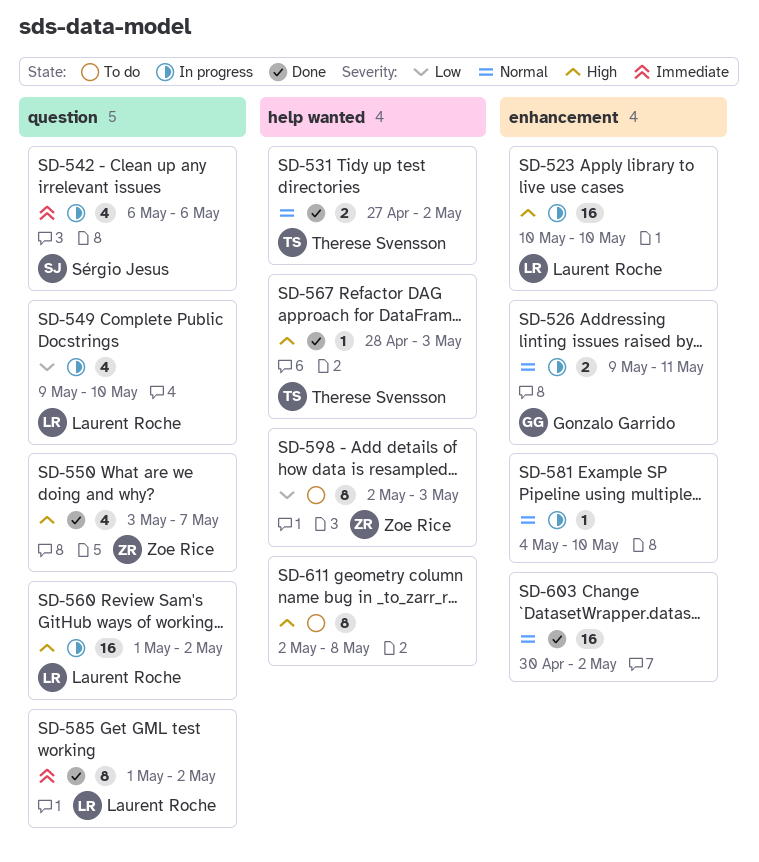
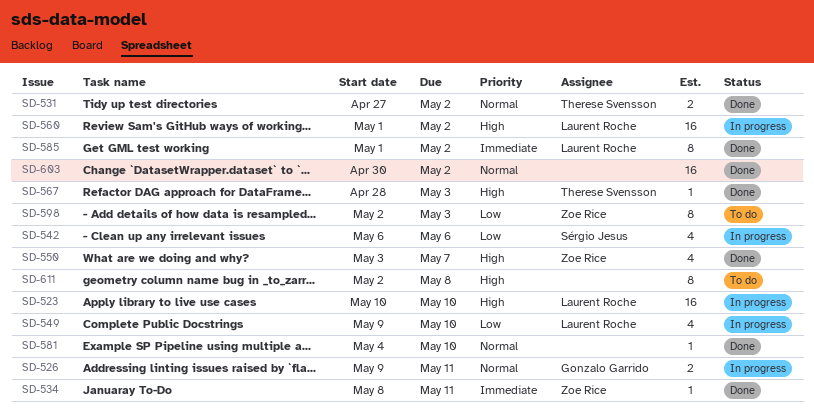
SD-534: none -> present
SD-542, priority: Immediate -> Low
SD-581, status: In progress -> Done

